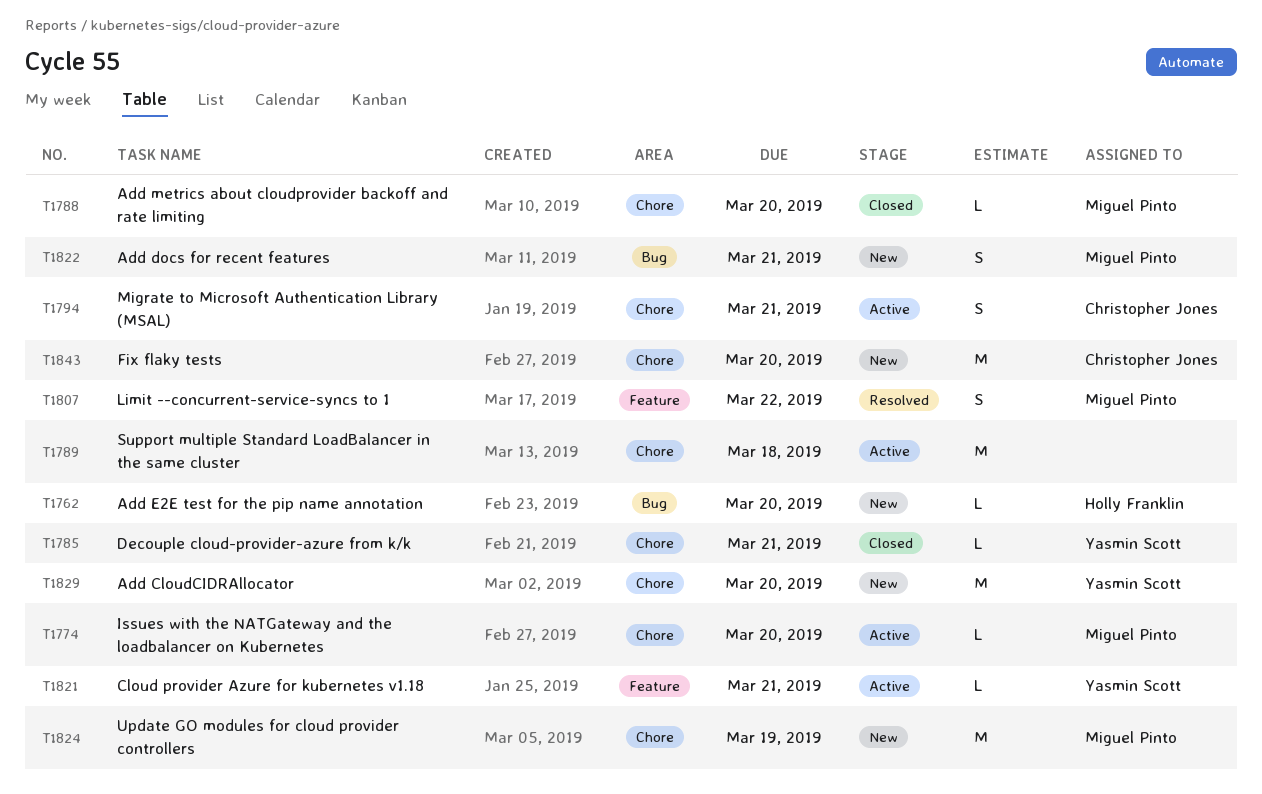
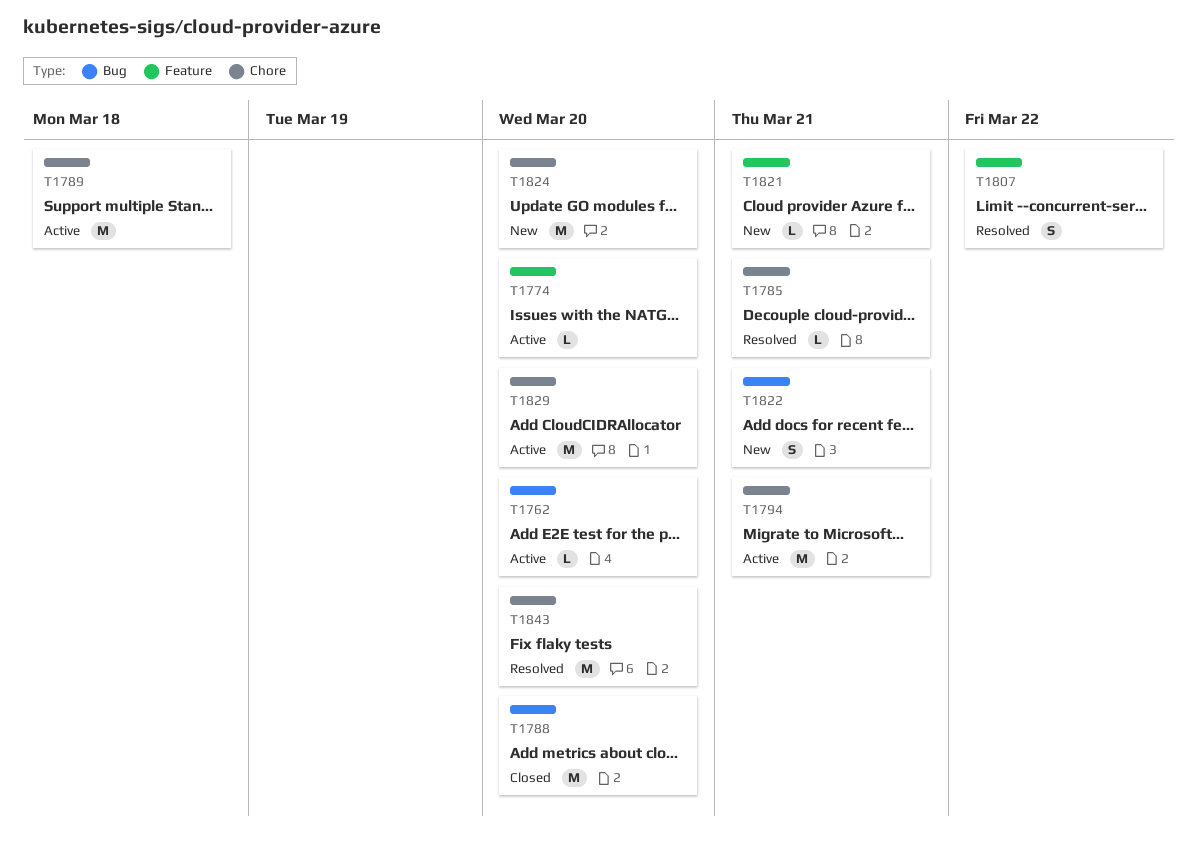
T1762, status: New -> Active
T1774, label: Chore -> Feature
T1785, status: Closed -> Resolved
T1788, label: Chore -> Bug
T1788, estimate: L -> M
T1794, estimate: S -> M
T1821, status: Active -> New
T1824, due: Mar 19 -> Mar 20
T1829, status: New -> Active
T1843, status: New -> Resolved

